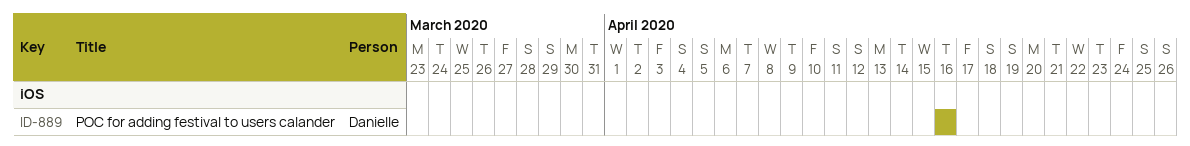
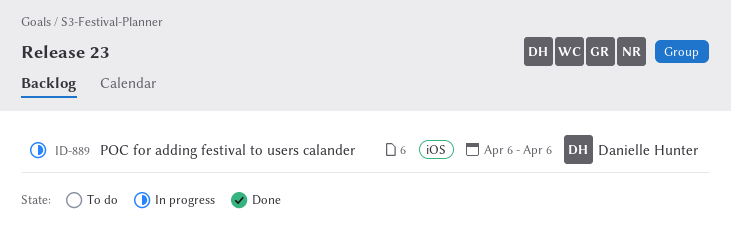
ID-889, start: Apr 16 -> Apr 6
ID-889, due: Apr 16 -> Apr 6

